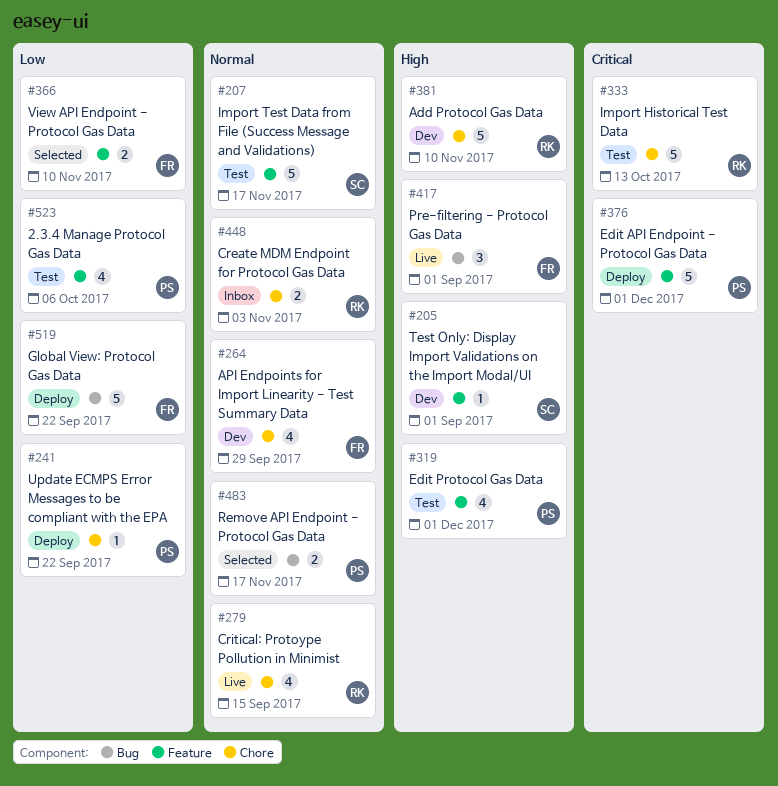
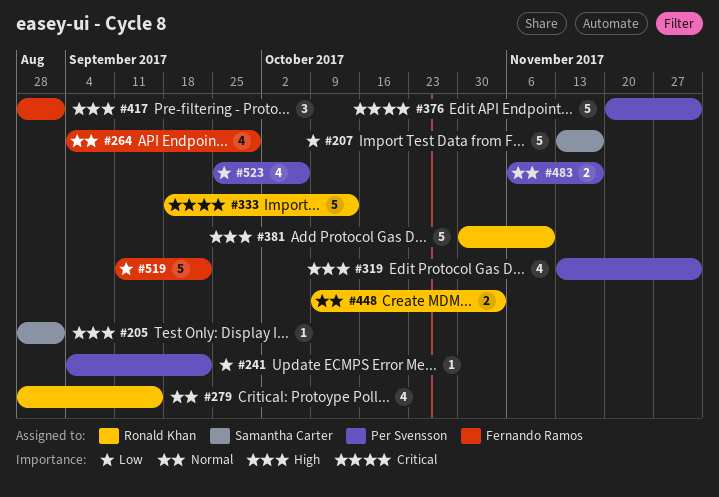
#207, priority: Normal -> Low
#366: present -> none

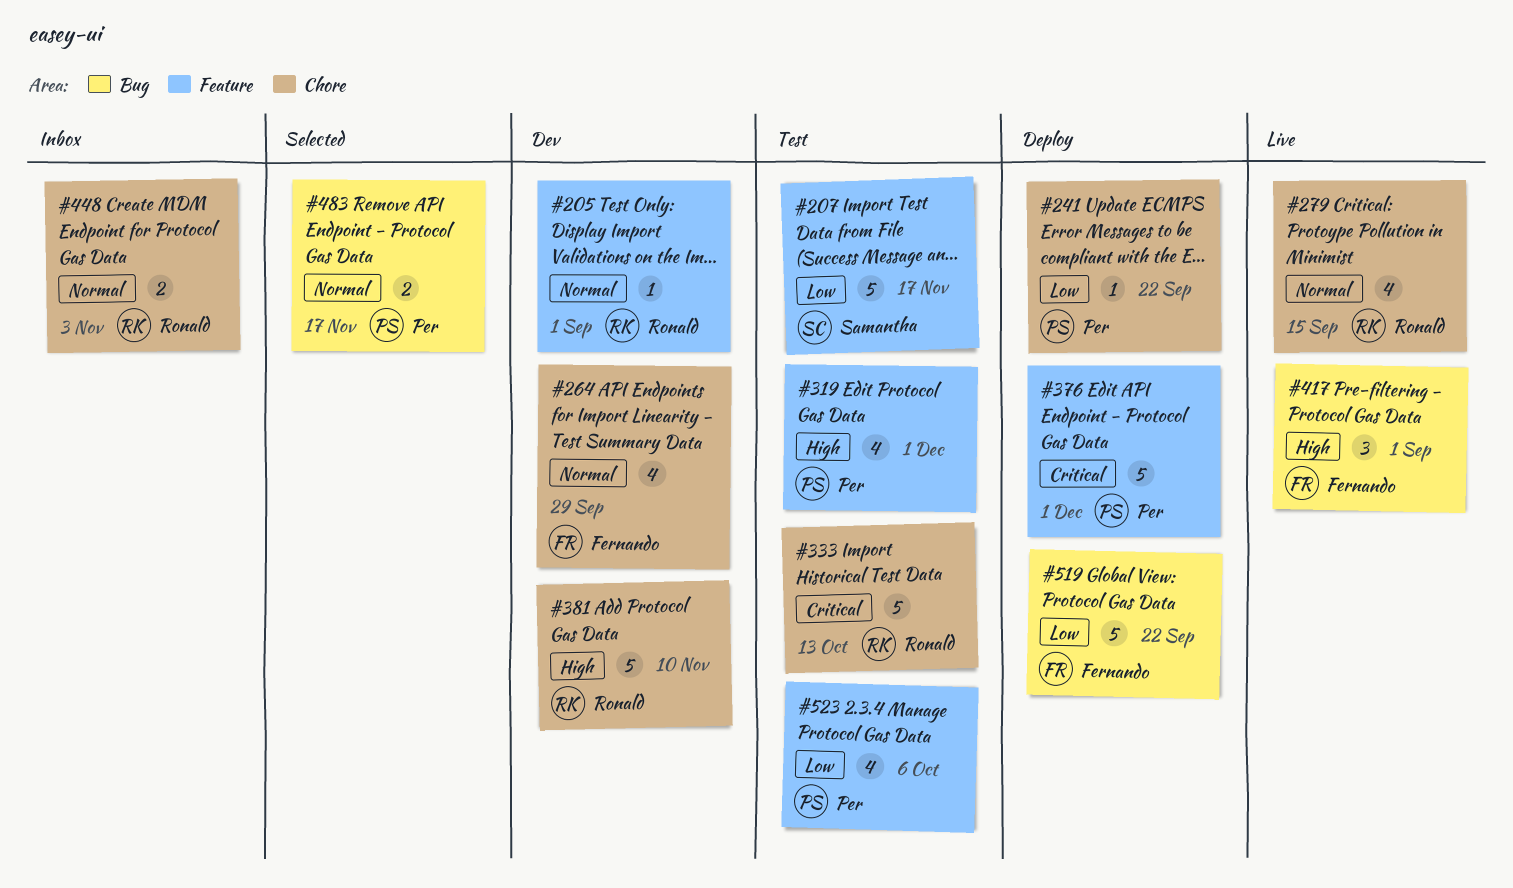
#205, owner: Samantha Carter -> Ronald Khan
#205, priority: High -> Normal

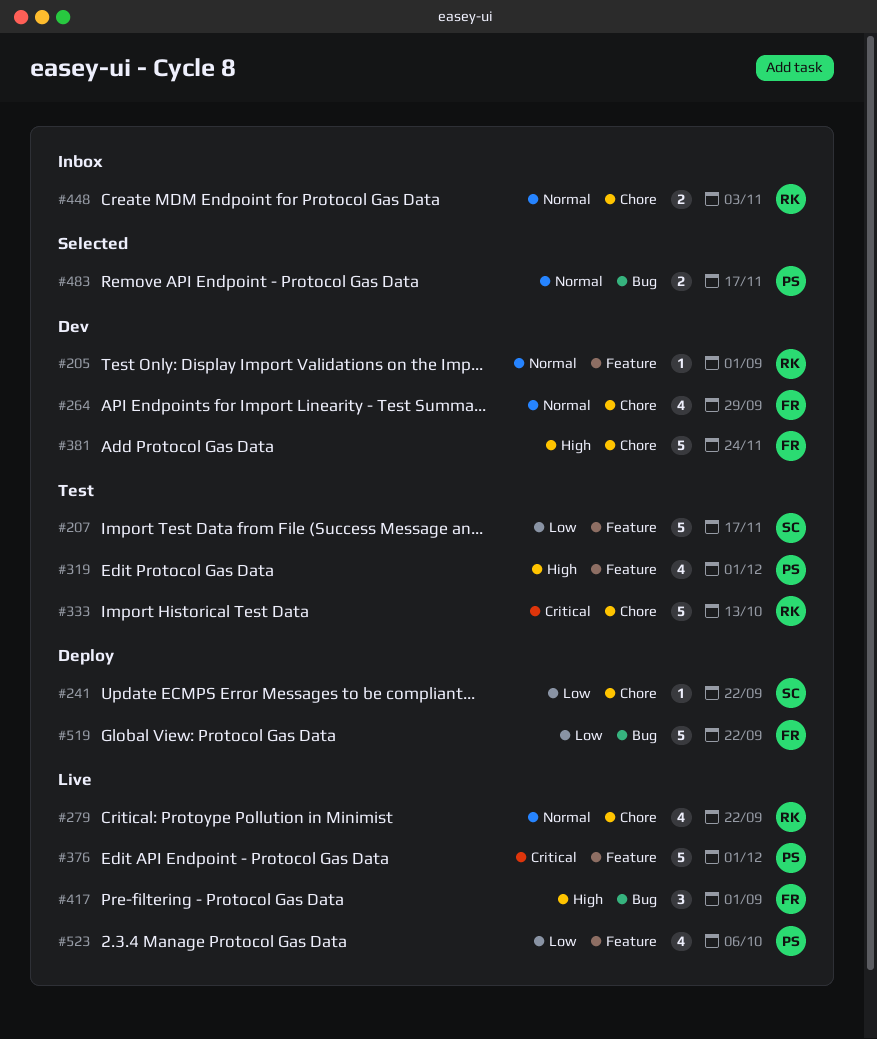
#241, owner: Per -> Samantha
#279, due: Sep 15 -> Sep 22
#376, status: Deploy -> Live
#381, owner: Ronald -> Fernando
#381, due: Nov 10 -> Nov 24
#523, status: Test -> Live

